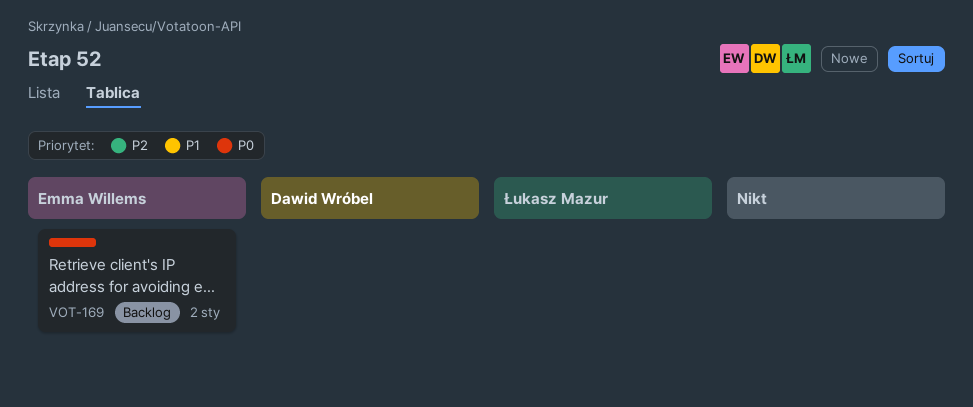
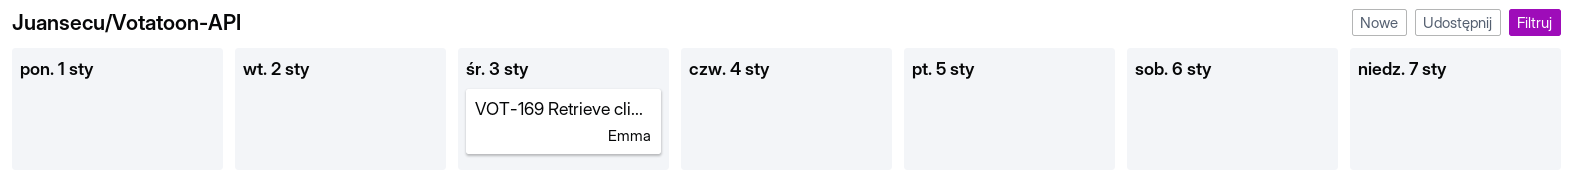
VOT-169, due: Jan 2 -> Jan 3

